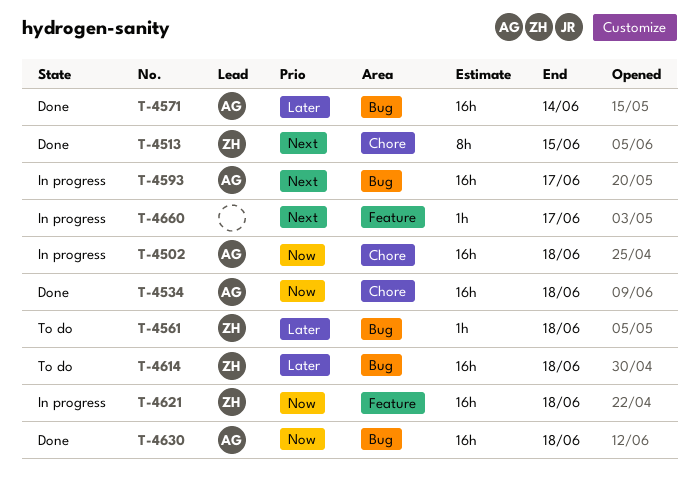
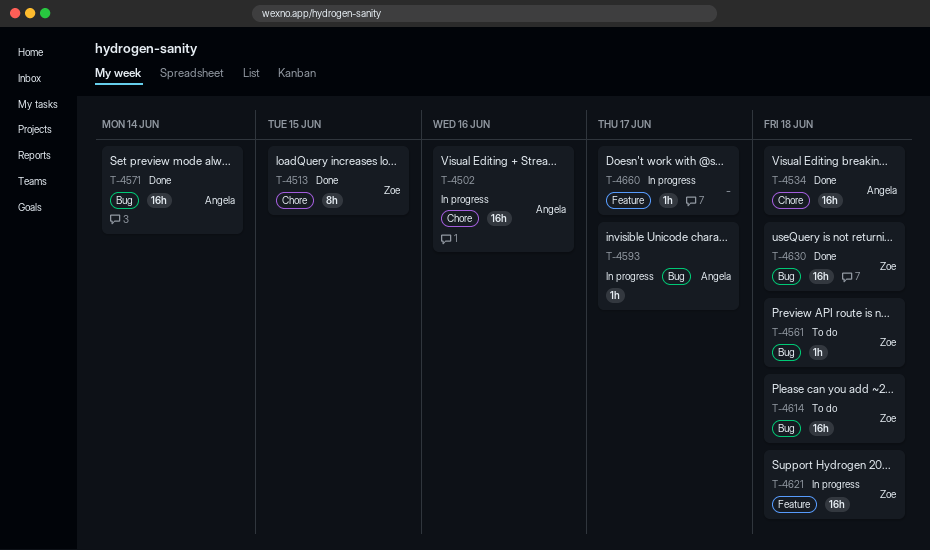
T-4502, due: Jun 18 -> Jun 16
T-4593, estimate: 16h -> 1h
T-4630, owner: Angela -> Zoe

